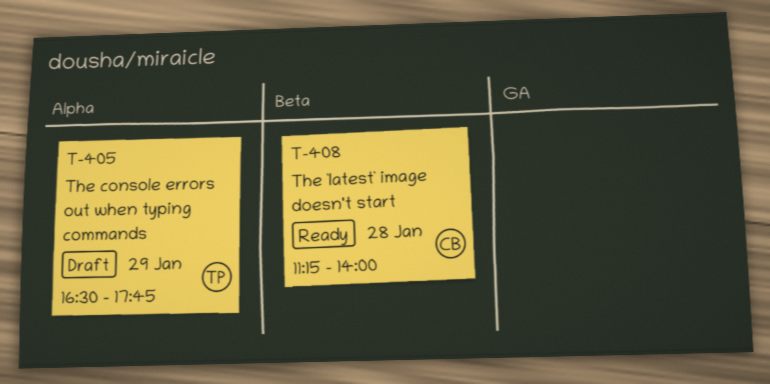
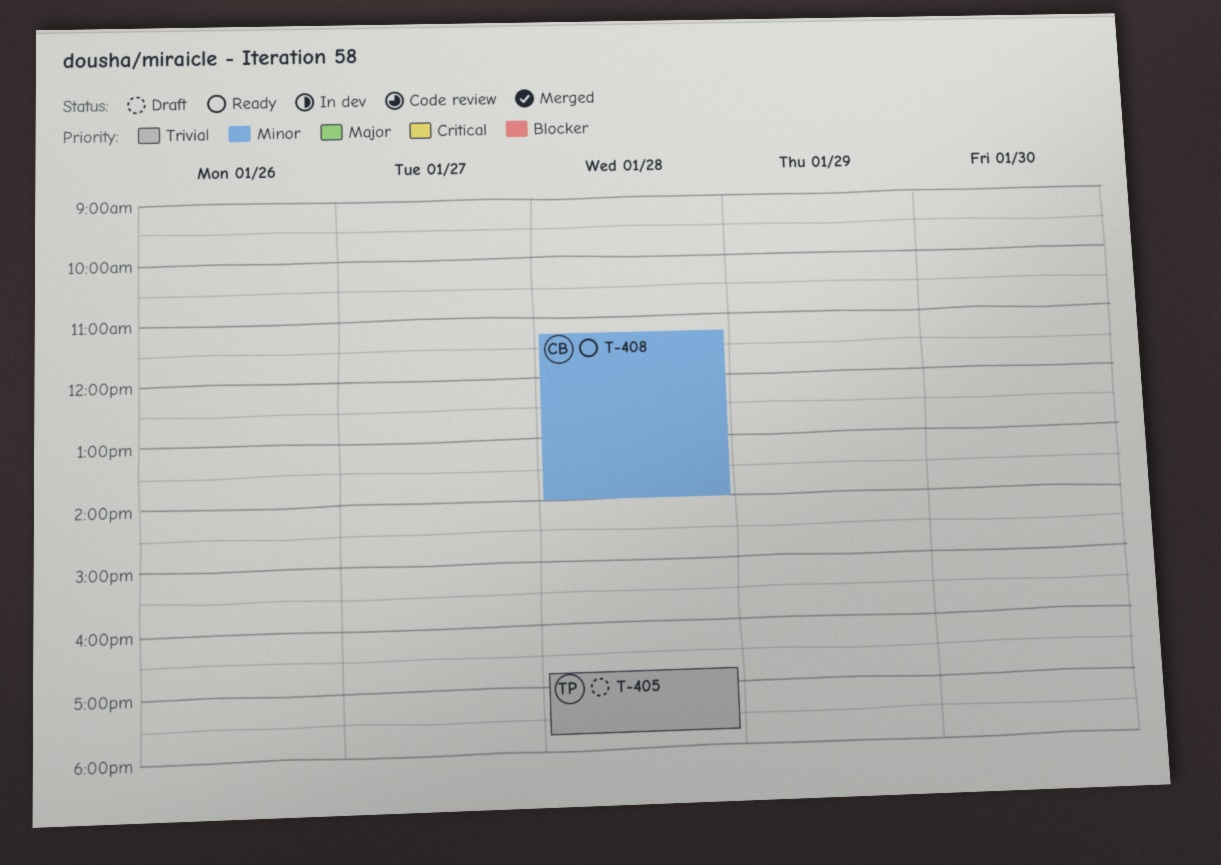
T-405, day: Jan 29 -> Jan 28
T-405, begins: 16:30 -> 16:45

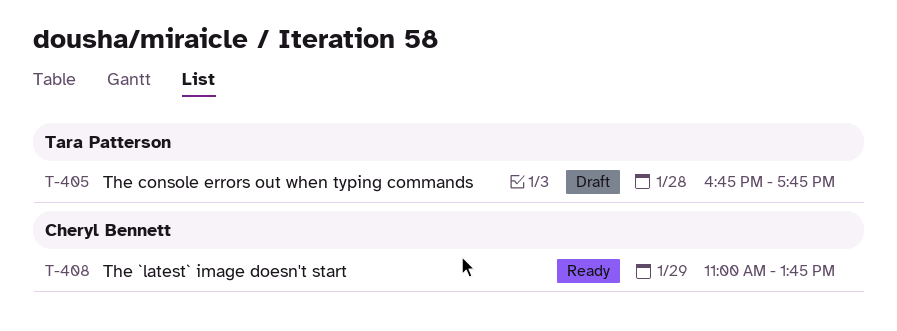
T-408, day: Jan 28 -> Jan 29
T-408, begins: 11:15 -> 11:00
T-408, ends: 14:00 -> 13:45

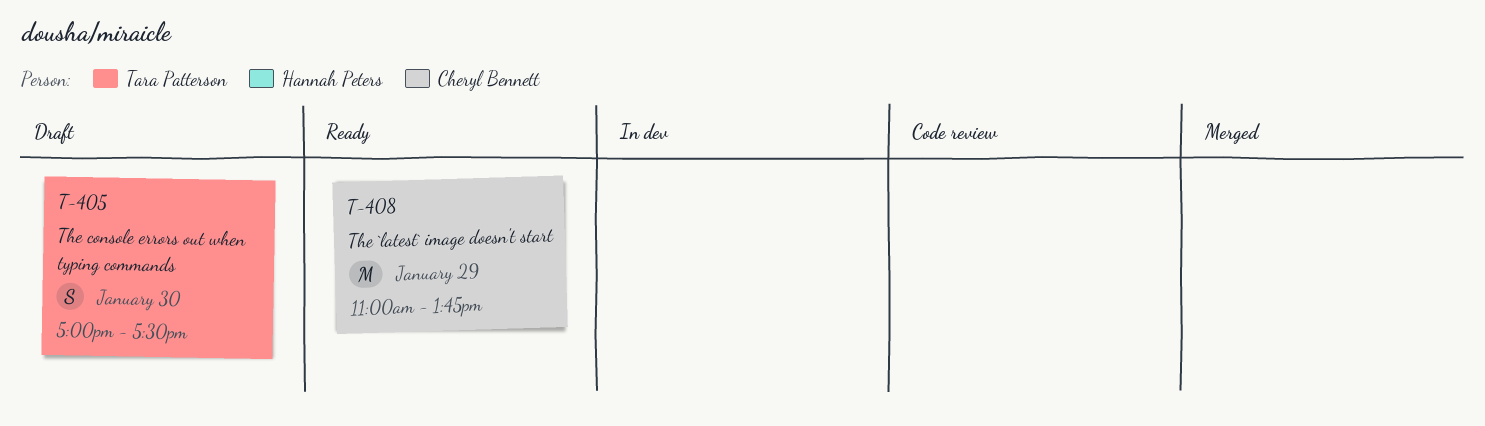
T-405, day: Jan 28 -> Jan 30
T-405, begins: 16:45 -> 17:00
T-405, ends: 17:45 -> 17:30

